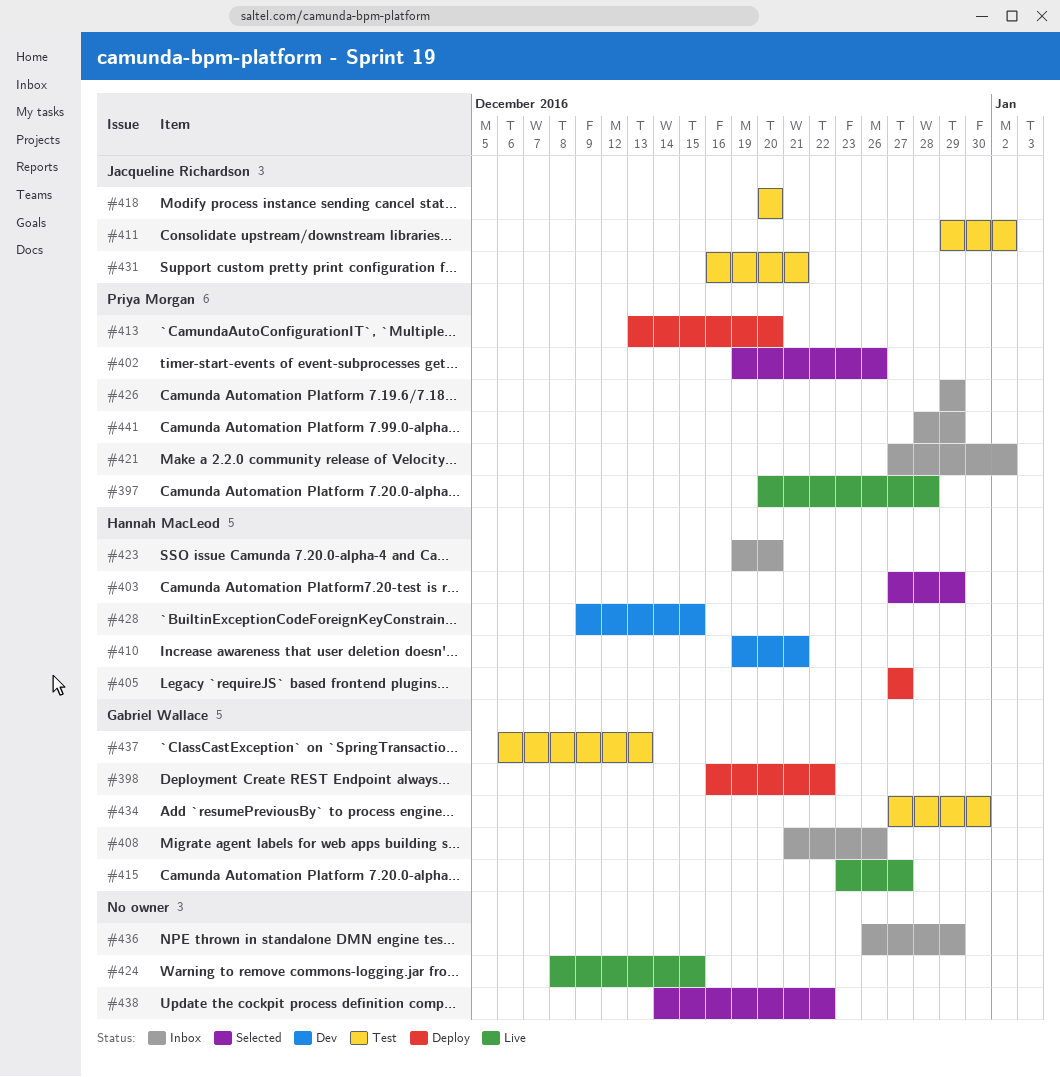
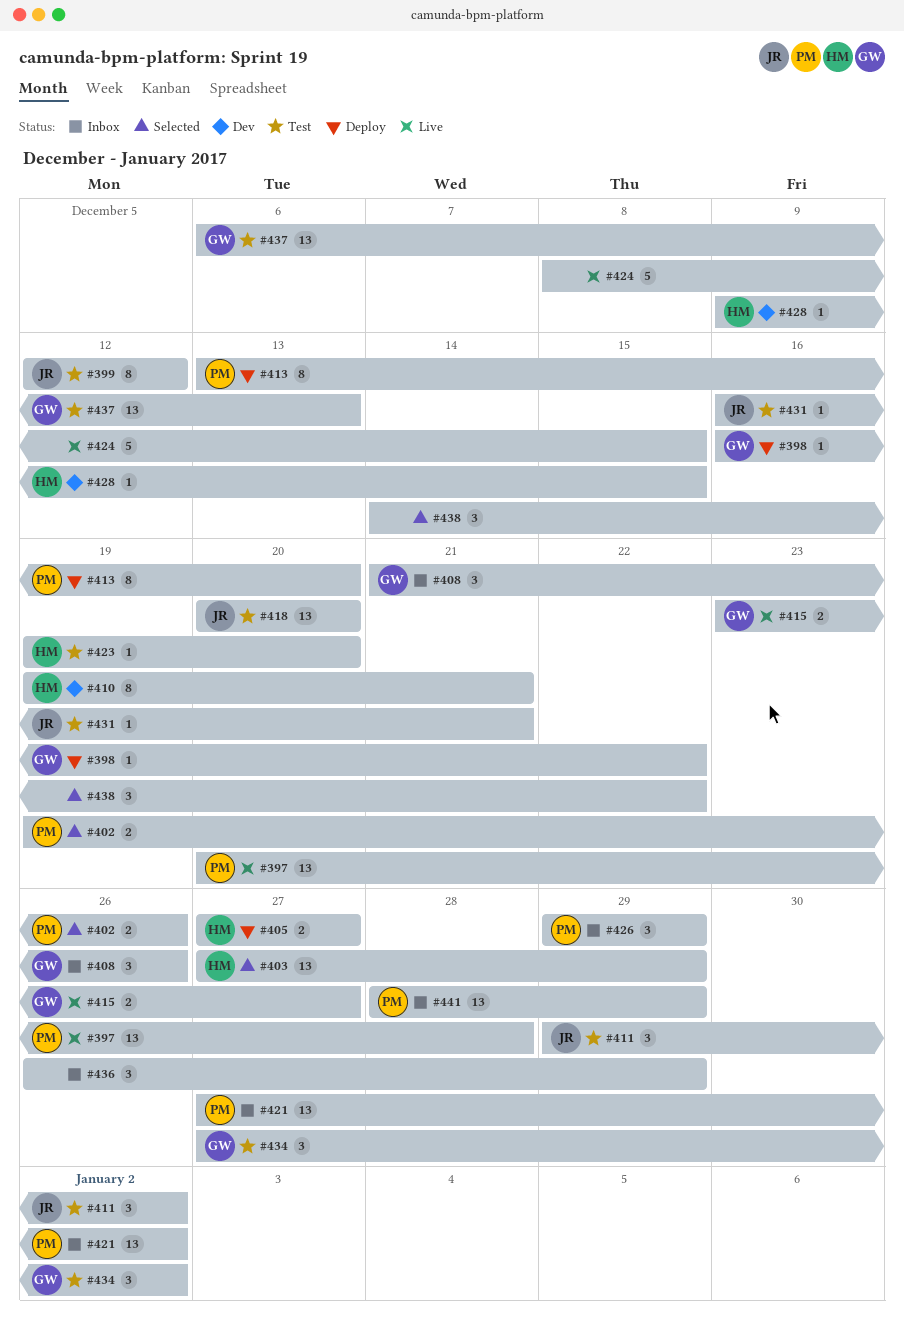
#399: none -> present
#423, status: Inbox -> Test
#434, due: Dec 30 -> Jan 2

